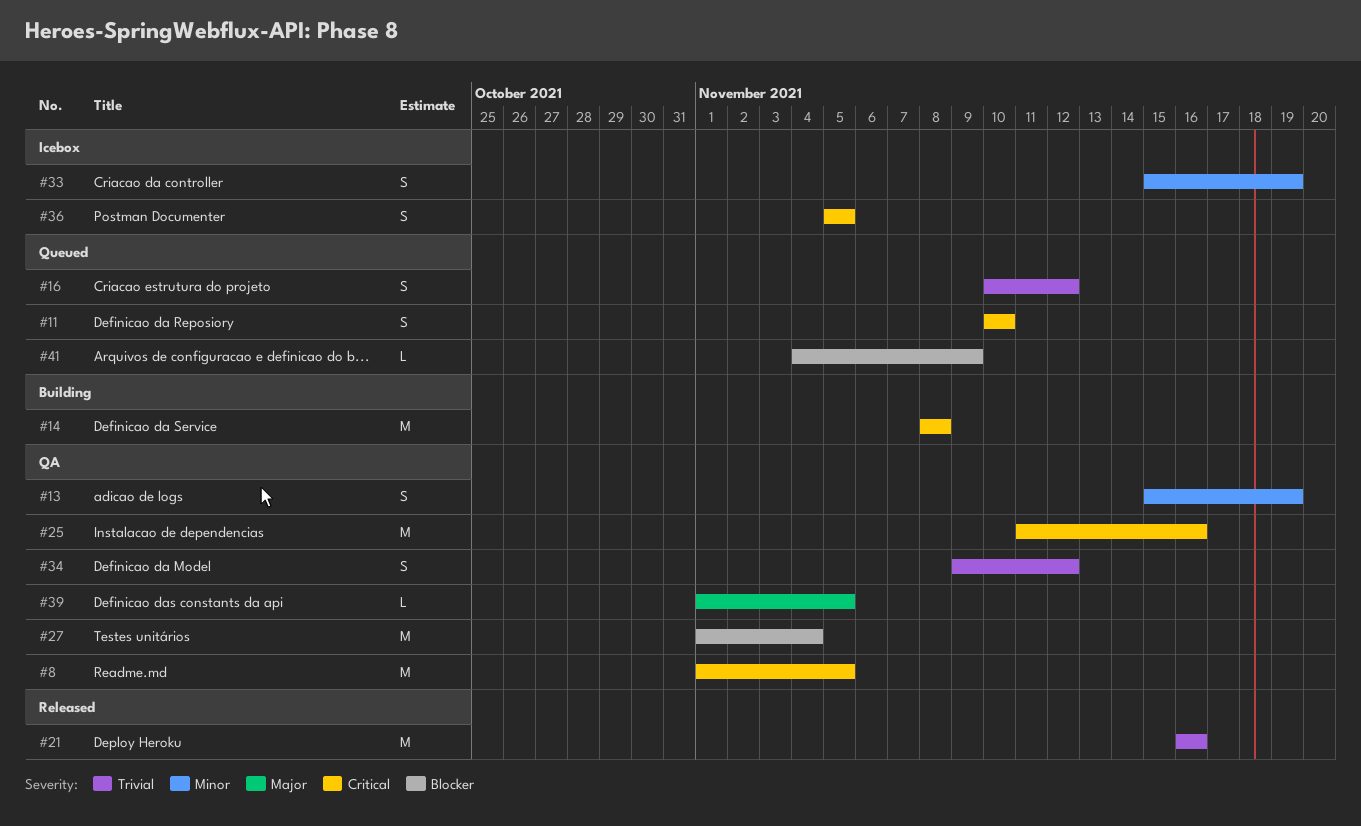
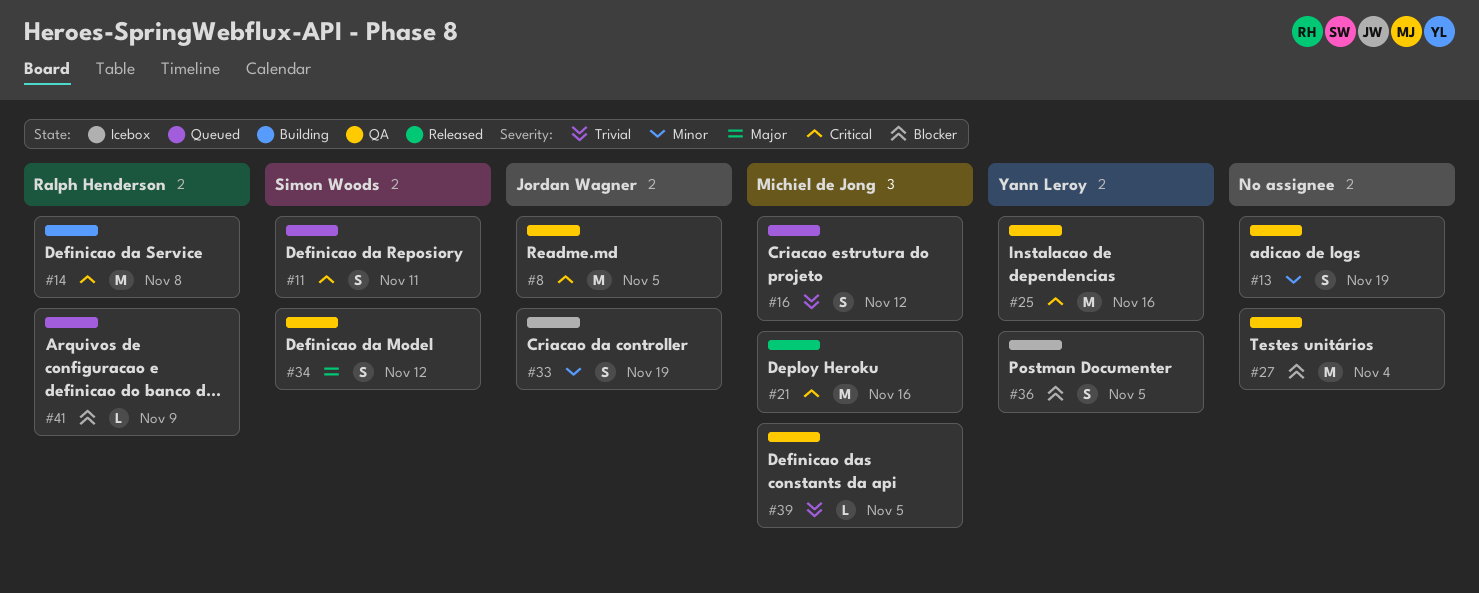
#11, due: Nov 10 -> Nov 11
#21, priority: Trivial -> Critical
#34, priority: Trivial -> Major
#36, priority: Critical -> Blocker
#39, priority: Major -> Trivial

